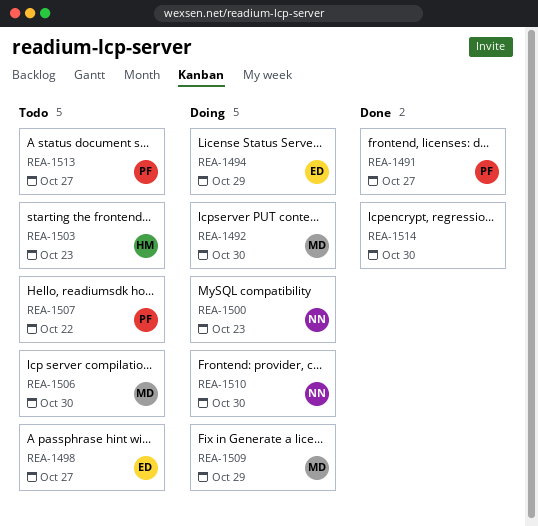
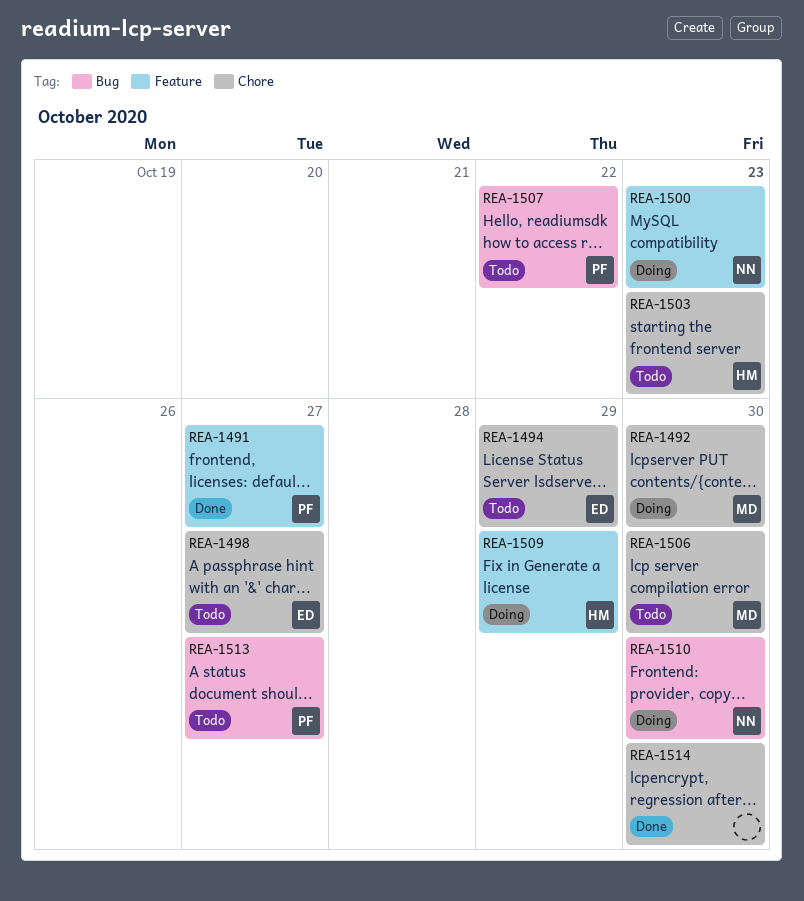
REA-1494, status: Doing -> Todo
REA-1509, owner: MD -> HM

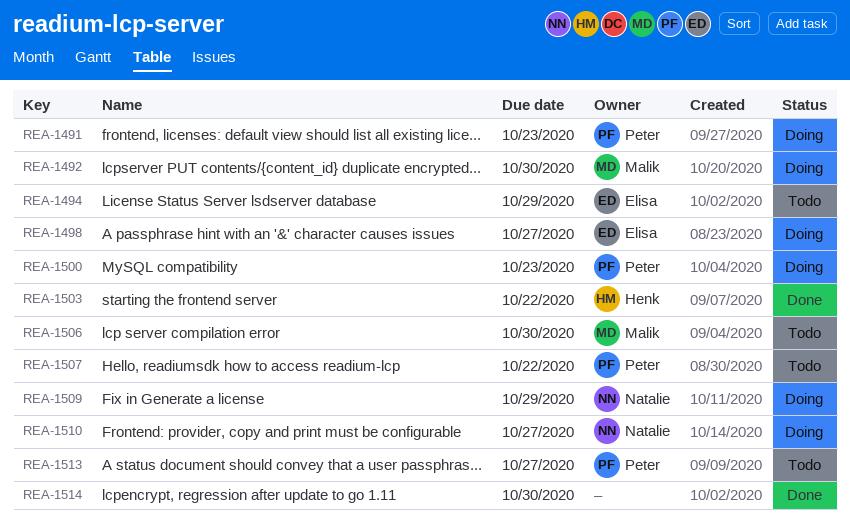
REA-1491, status: Done -> Doing
REA-1491, due: Oct 27 -> Oct 23
REA-1498, status: Todo -> Doing
REA-1500, owner: Natalie -> Peter
REA-1503, status: Todo -> Done
REA-1503, due: Oct 23 -> Oct 22
REA-1509, owner: Henk -> Natalie
REA-1510, due: Oct 30 -> Oct 27

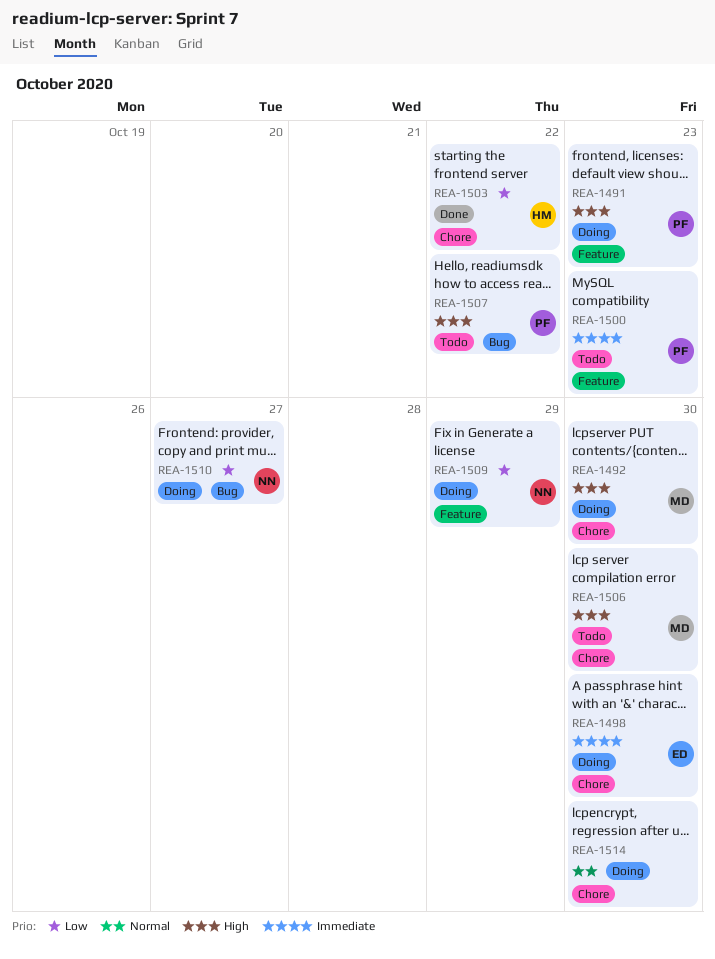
REA-1494: present -> none
REA-1498, due: Oct 27 -> Oct 30
REA-1500, status: Doing -> Todo
REA-1513: present -> none
REA-1514, status: Done -> Doing

